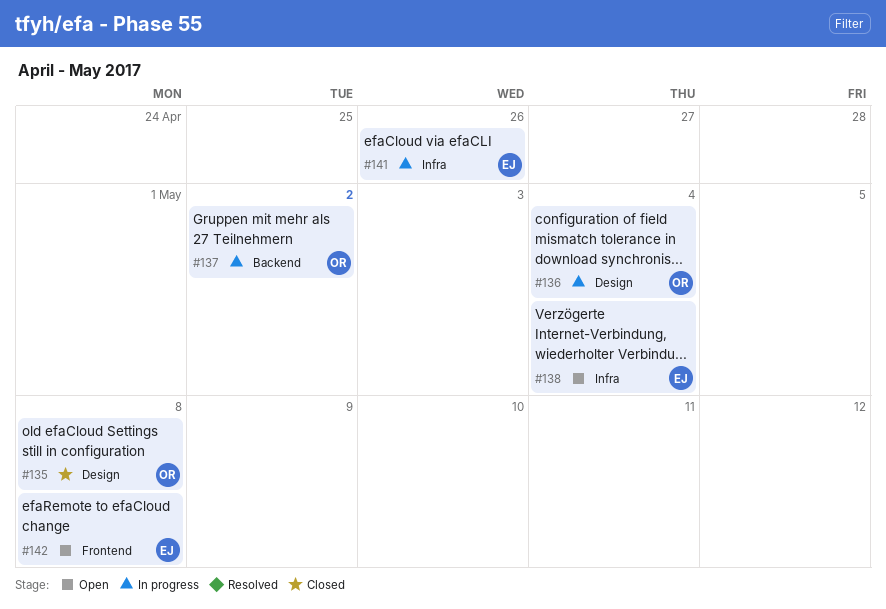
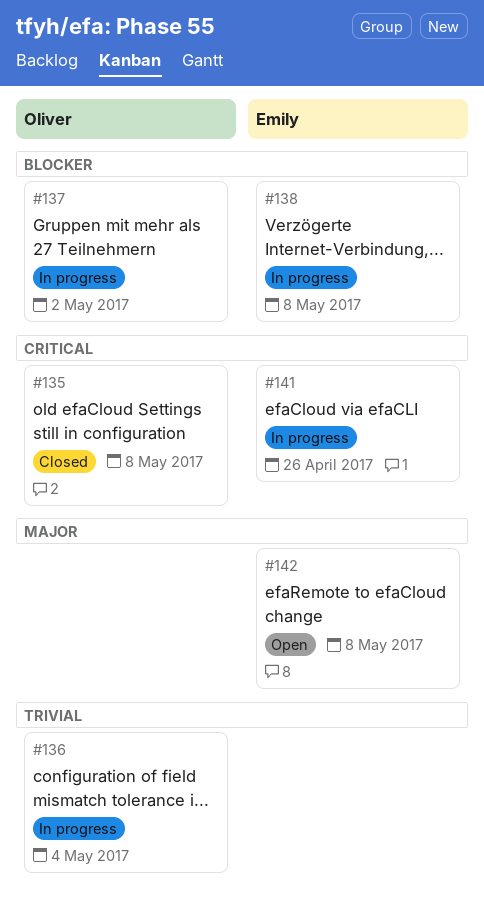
#138, status: Open -> In progress
#138, due: May 4 -> May 8

